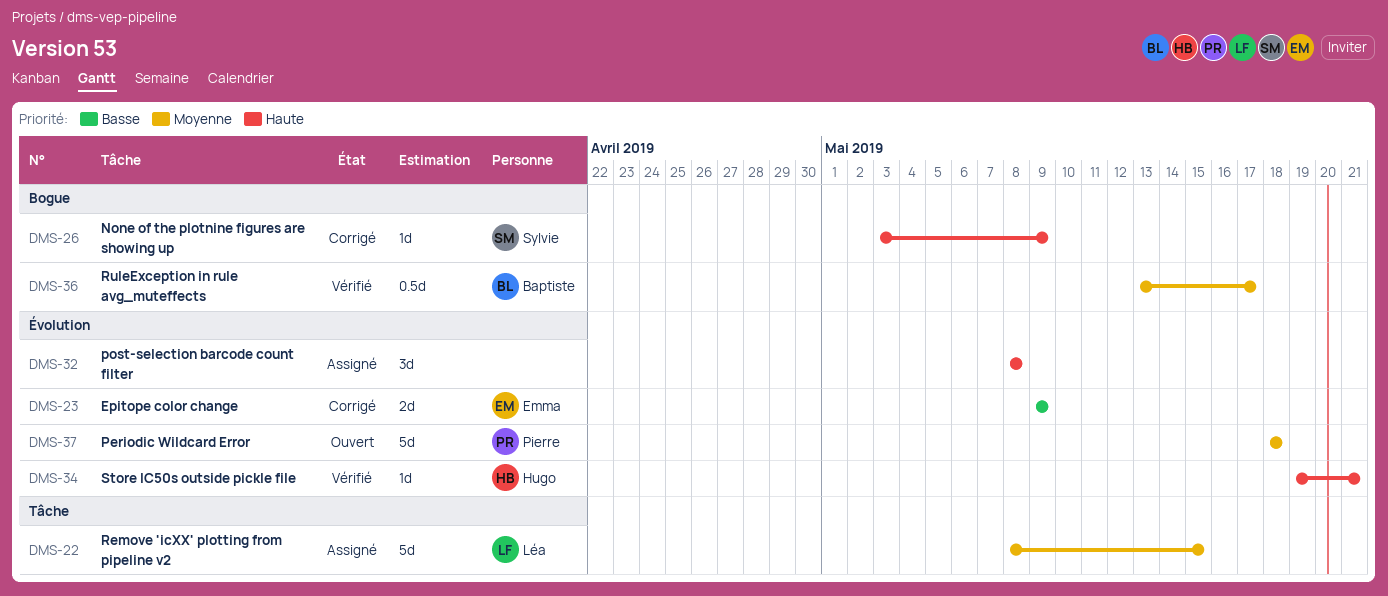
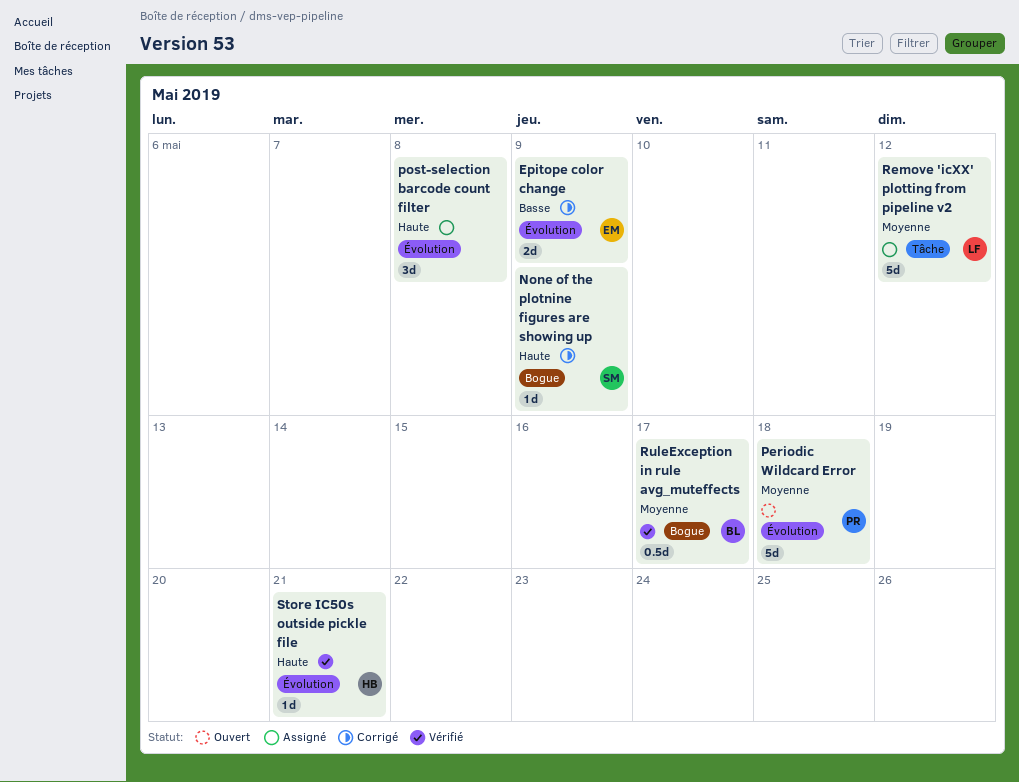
Remove 'icXX' plotting from pipeline v2, due: May 15 -> May 12

